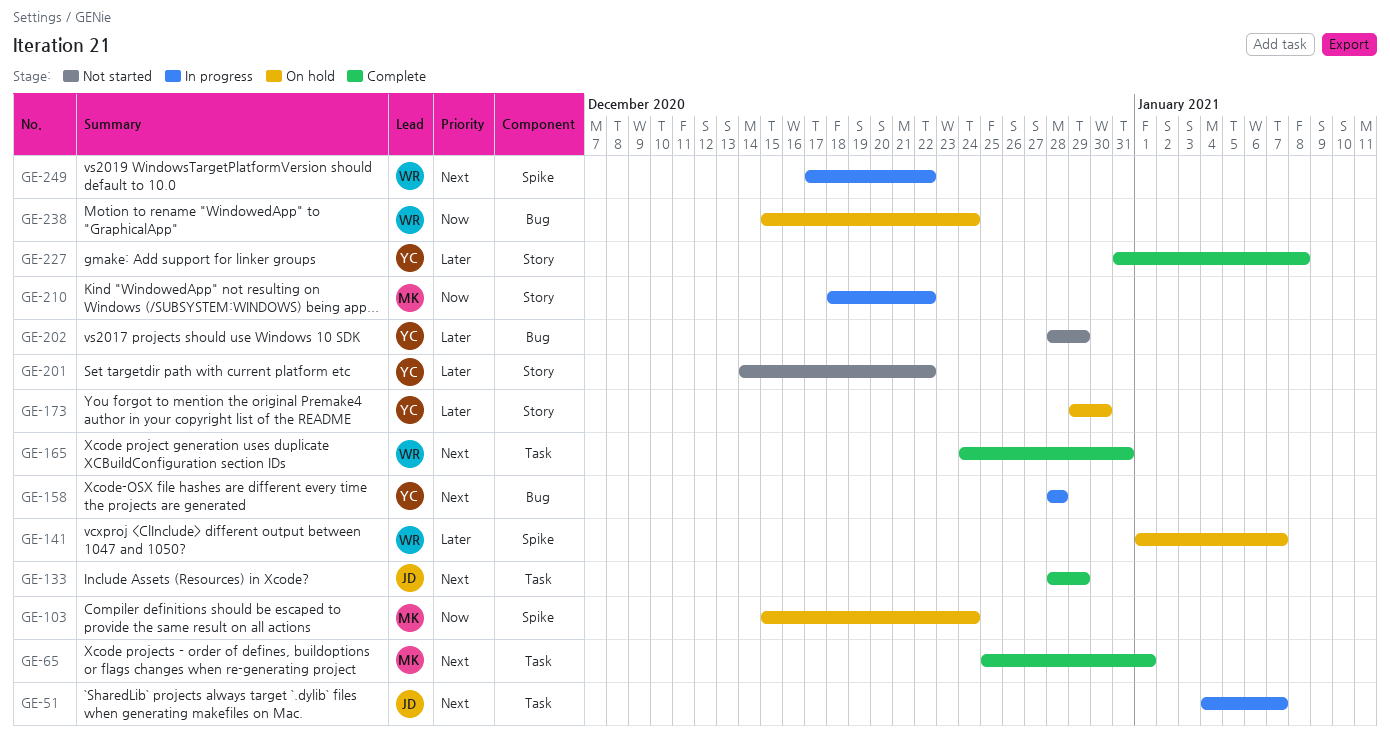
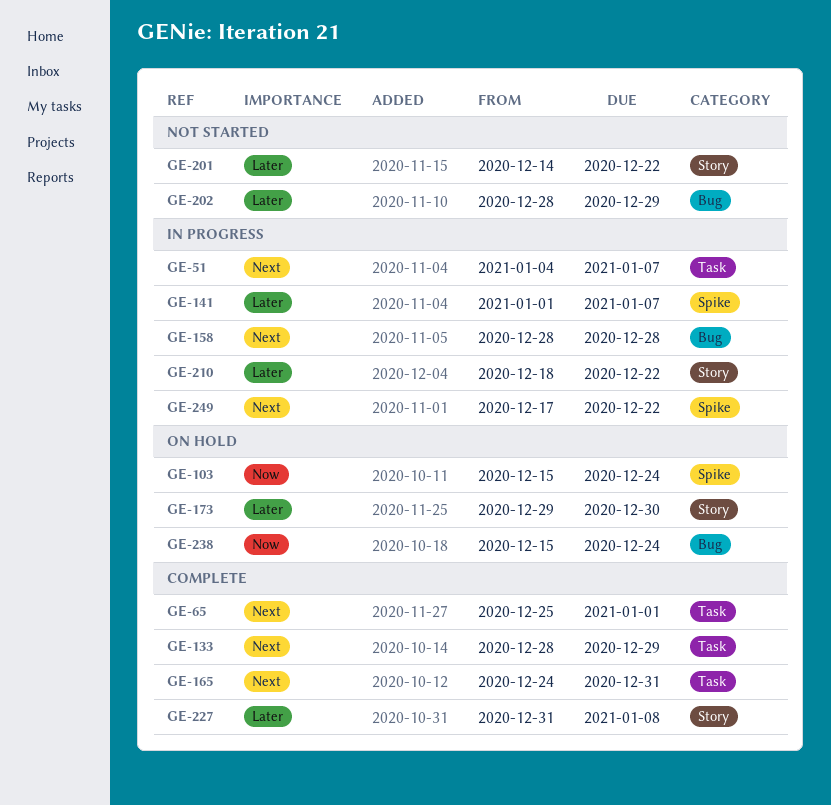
GE-141, status: On hold -> In progress
GE-210, priority: Now -> Later

